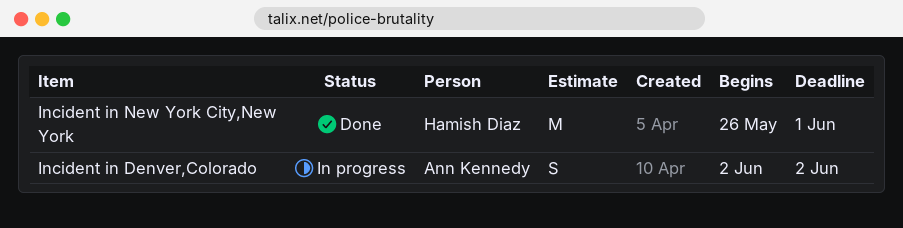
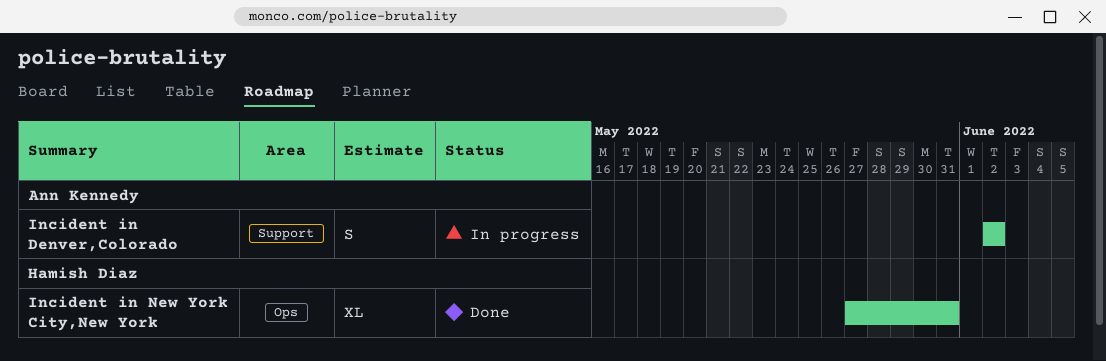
Incident in New York City,New York, estimate: M -> XL
Incident in New York City,New York, start: May 26 -> May 27
Incident in New York City,New York, due: Jun 1 -> May 31

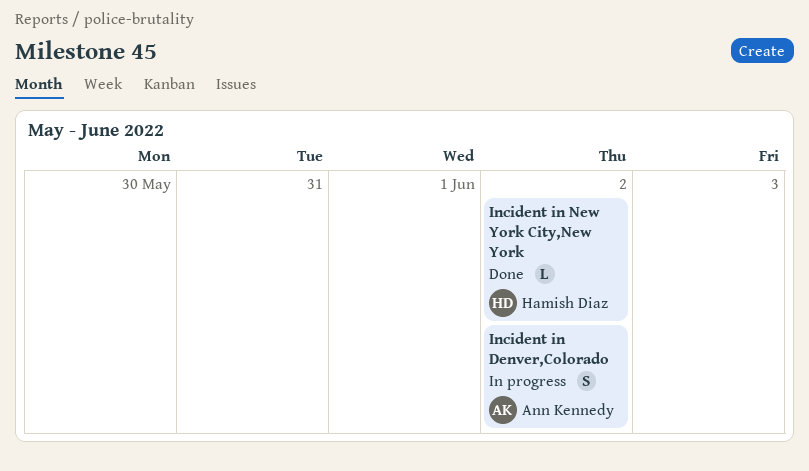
Incident in New York City,New York, estimate: XL -> L
Incident in New York City,New York, due: May 31 -> Jun 2

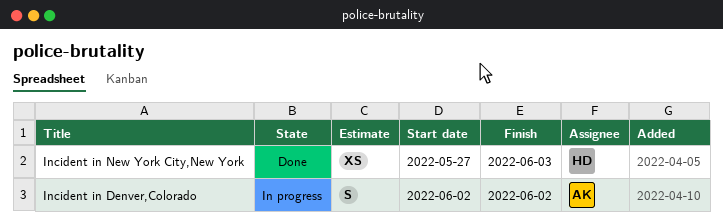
Incident in New York City,New York, estimate: L -> XS
Incident in New York City,New York, due: Jun 2 -> Jun 3

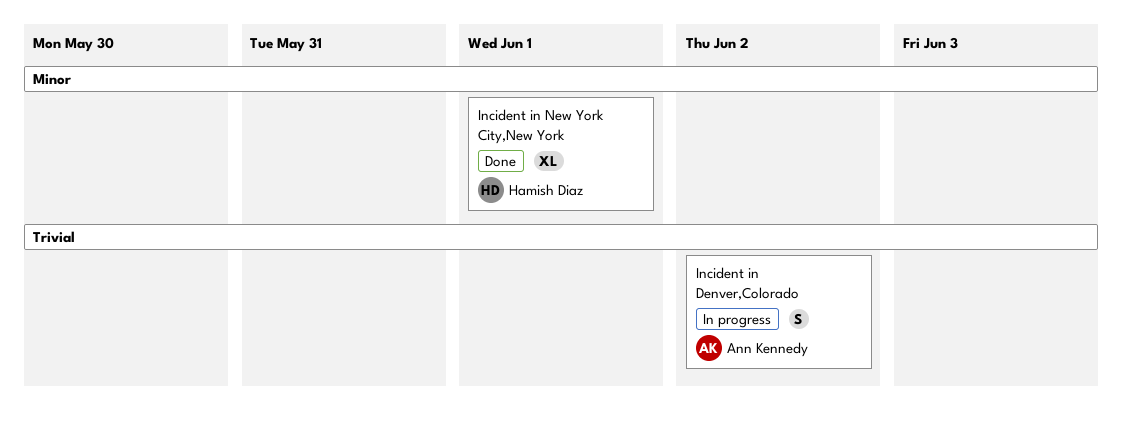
Incident in New York City,New York, estimate: XS -> XL
Incident in New York City,New York, due: Jun 3 -> Jun 1

